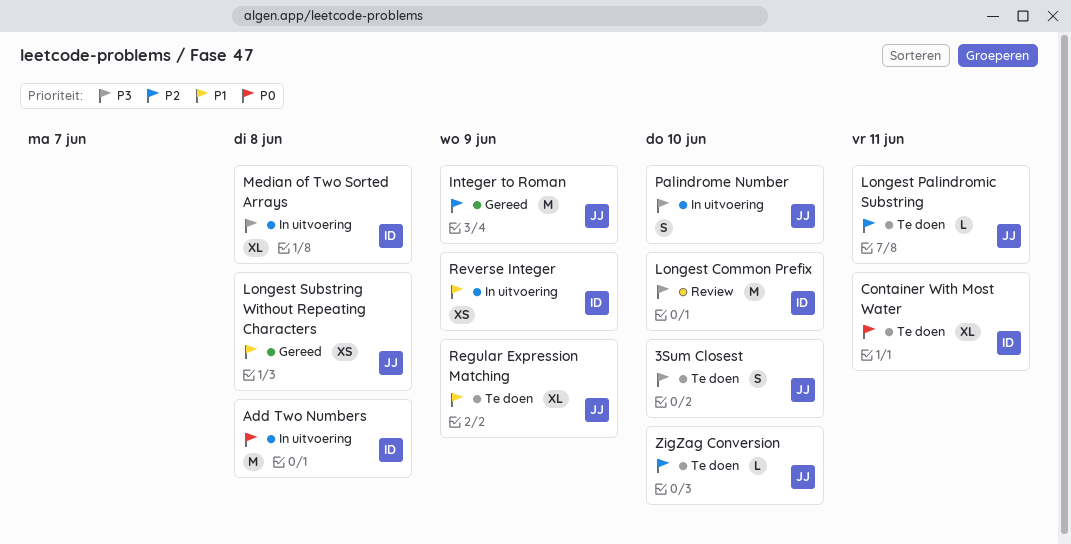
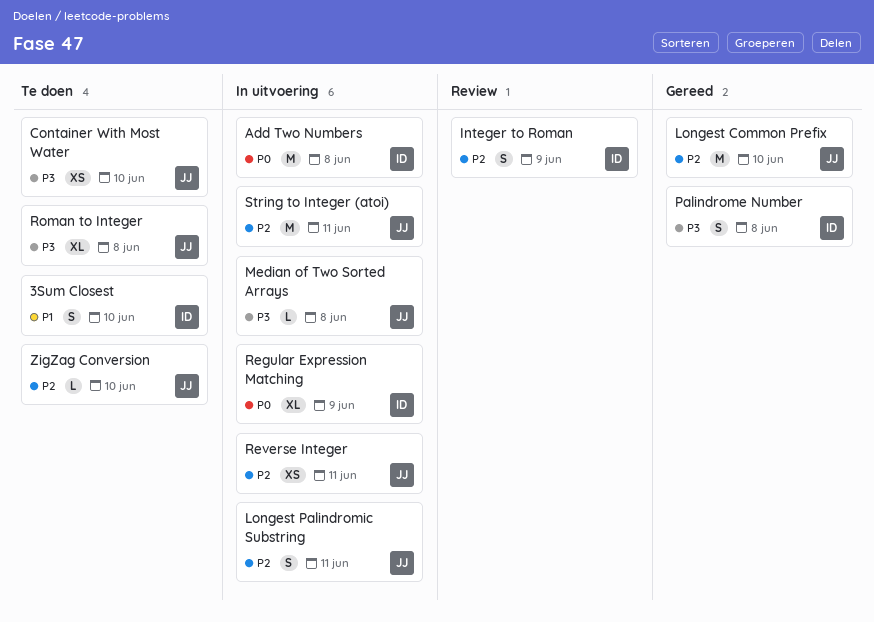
3Sum Closest, owner: JJ -> ID
3Sum Closest, priority: P3 -> P1
Container With Most Water, owner: ID -> JJ
Container With Most Water, priority: P0 -> P3
Container With Most Water, estimate: XL -> XS
Container With Most Water, due: Jun 11 -> Jun 10
Integer to Roman, status: Gereed -> Review
Integer to Roman, owner: JJ -> ID
Integer to Roman, estimate: M -> S
Longest Common Prefix, status: Review -> Gereed
Longest Common Prefix, owner: ID -> JJ
Longest Common Prefix, priority: P3 -> P2
Longest Palindromic Substring, status: Te doen -> In uitvoering
Longest Palindromic Substring, estimate: L -> S
Longest Substring Without Repeating Characters: present -> none
Median of Two Sorted Arrays, owner: ID -> JJ
Median of Two Sorted Arrays, estimate: XL -> L
Palindrome Number, status: In uitvoering -> Gereed
Palindrome Number, owner: JJ -> ID
Palindrome Number, due: Jun 10 -> Jun 8
Regular Expression Matching, status: Te doen -> In uitvoering
Regular Expression Matching, owner: JJ -> ID
Regular Expression Matching, priority: P1 -> P0
Reverse Integer, owner: ID -> JJ
Reverse Integer, priority: P1 -> P2
Reverse Integer, due: Jun 9 -> Jun 11
Roman to Integer: none -> present
String to Integer (atoi): none -> present

